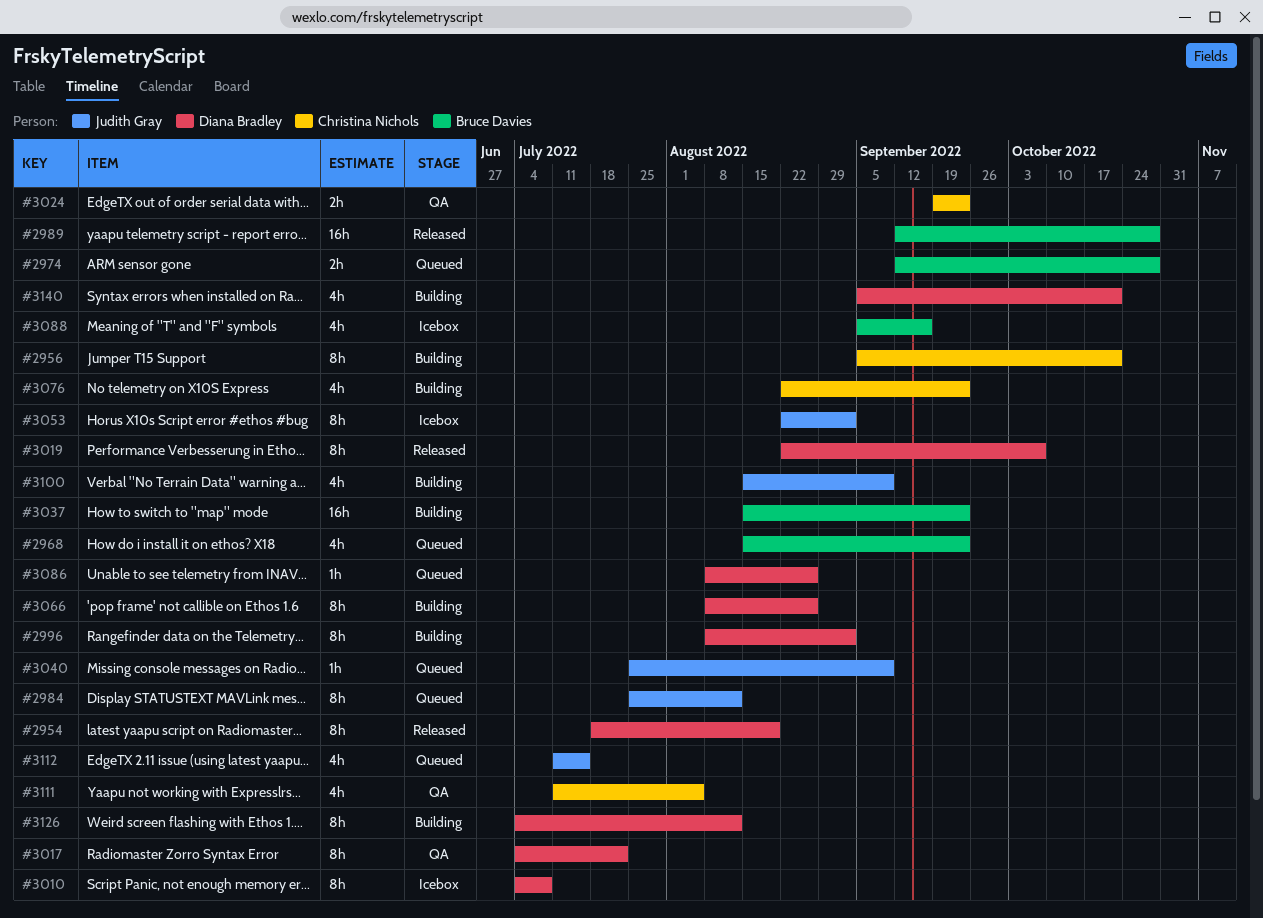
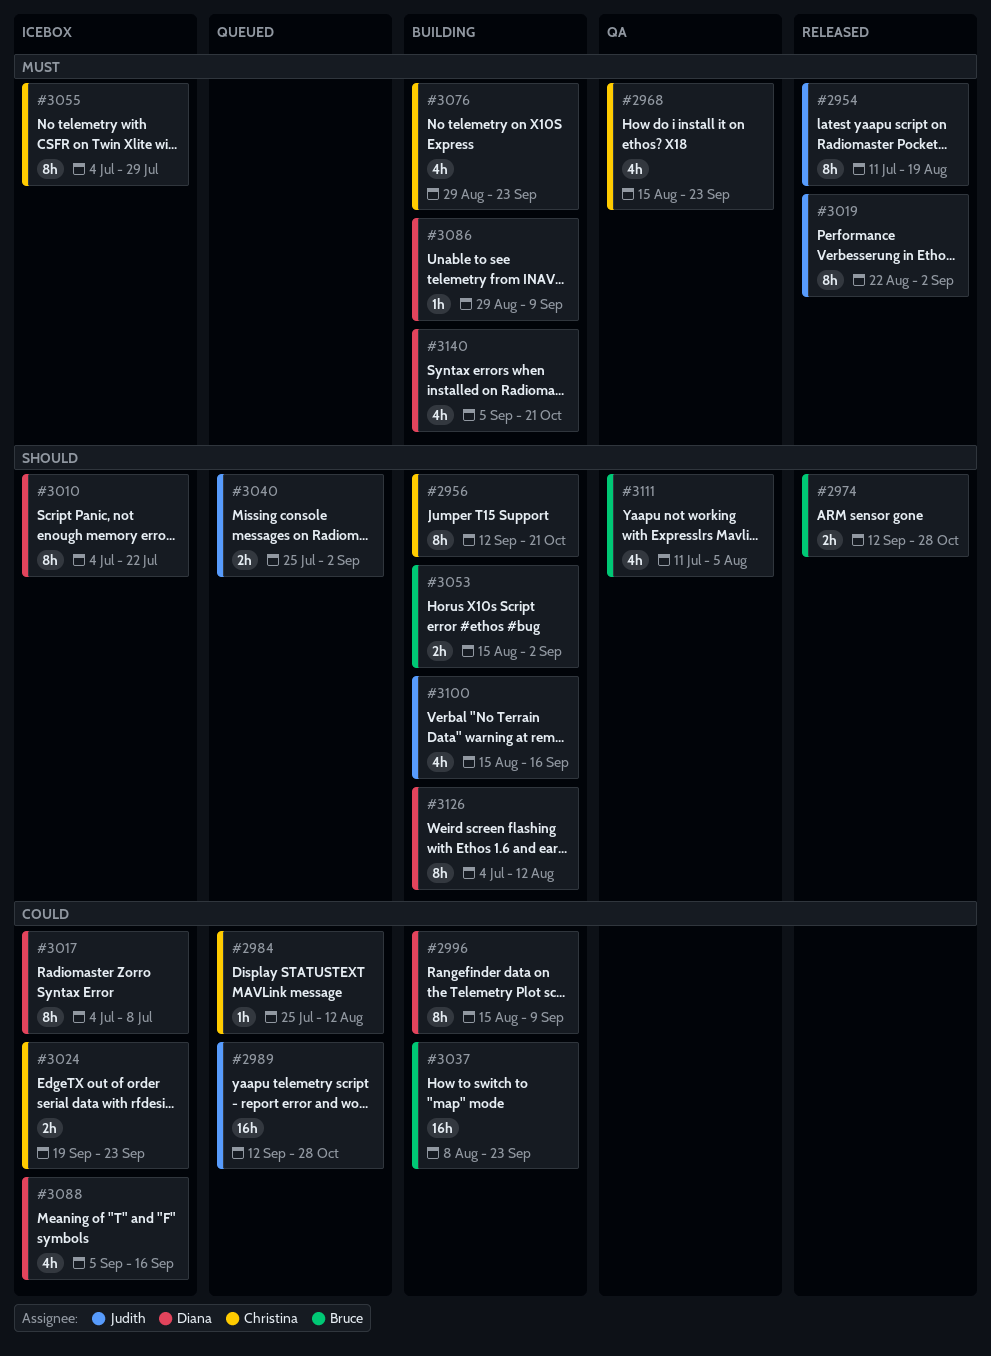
#2954, owner: Diana Bradley -> Judith Gray
#2954, start: Jul 18 -> Jul 11
#2956, start: Sep 5 -> Sep 12
#2968, status: Queued -> QA
#2968, owner: Bruce Davies -> Christina Nichols
#2974, status: Queued -> Released
#2984, owner: Judith Gray -> Christina Nichols
#2984, estimate: 8h -> 1h
#2989, status: Released -> Queued
#2989, owner: Bruce Davies -> Judith Gray
#2996, start: Aug 8 -> Aug 15
#2996, due: Sep 2 -> Sep 9
#3010, due: Jul 8 -> Jul 22
#3017, status: QA -> Icebox
#3017, due: Jul 22 -> Jul 8
#3019, owner: Diana Bradley -> Judith Gray
#3019, due: Oct 7 -> Sep 2
#3024, status: QA -> Icebox
#3037, start: Aug 15 -> Aug 8
#3040, estimate: 1h -> 2h
#3040, due: Sep 9 -> Sep 2
#3053, status: Icebox -> Building
#3053, owner: Judith Gray -> Bruce Davies
#3053, estimate: 8h -> 2h
#3053, start: Aug 22 -> Aug 15
#3055: none -> present
#3066: present -> none
#3076, start: Aug 22 -> Aug 29
#3086, status: Queued -> Building
#3086, start: Aug 8 -> Aug 29
#3086, due: Aug 26 -> Sep 9
#3088, owner: Bruce Davies -> Diana Bradley
#3100, due: Sep 9 -> Sep 16
#3111, owner: Christina Nichols -> Bruce Davies
#3112: present -> none

